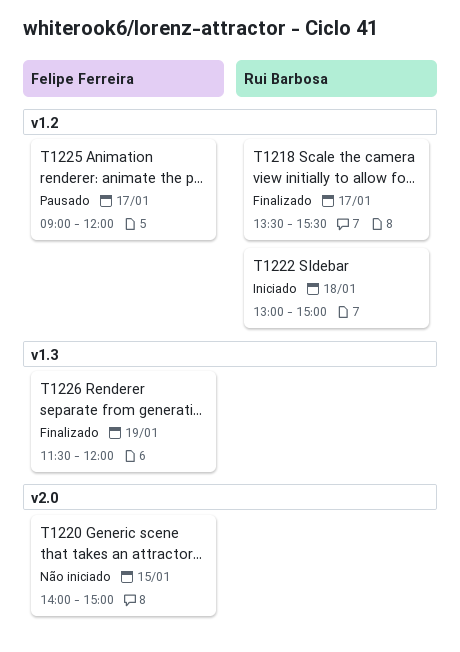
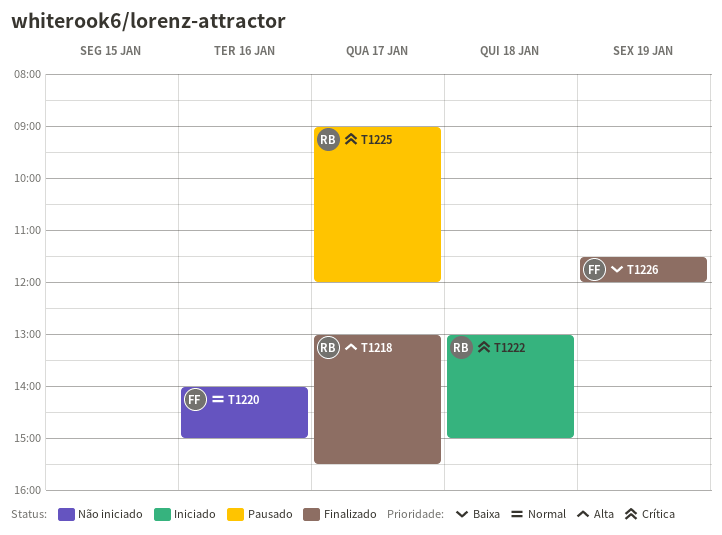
T1218, begins: 13:30 -> 13:00
T1220, day: Jan 15 -> Jan 16
T1225, owner: Felipe Ferreira -> Rui Barbosa

